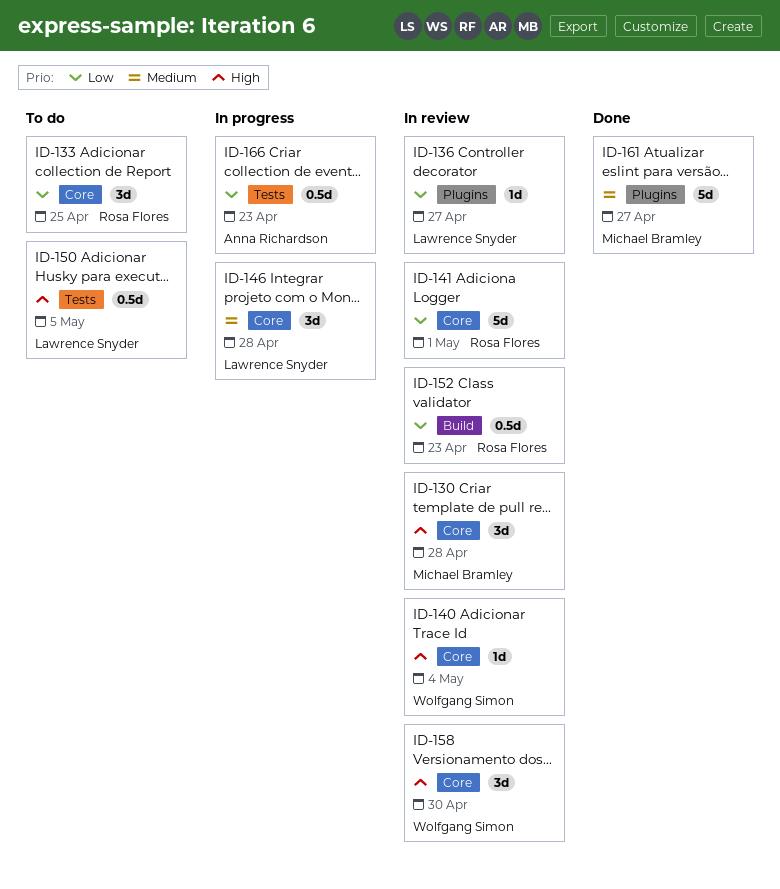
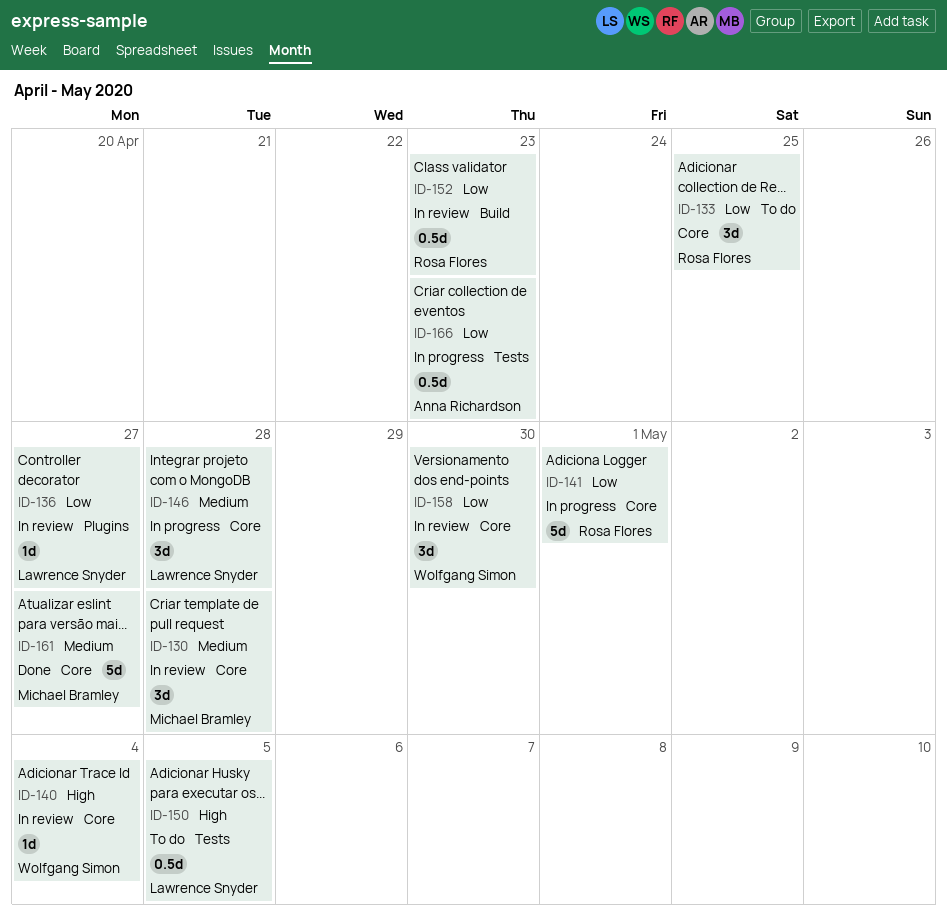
ID-130, priority: High -> Medium
ID-141, status: In review -> In progress
ID-158, priority: High -> Low
ID-161, label: Plugins -> Core

